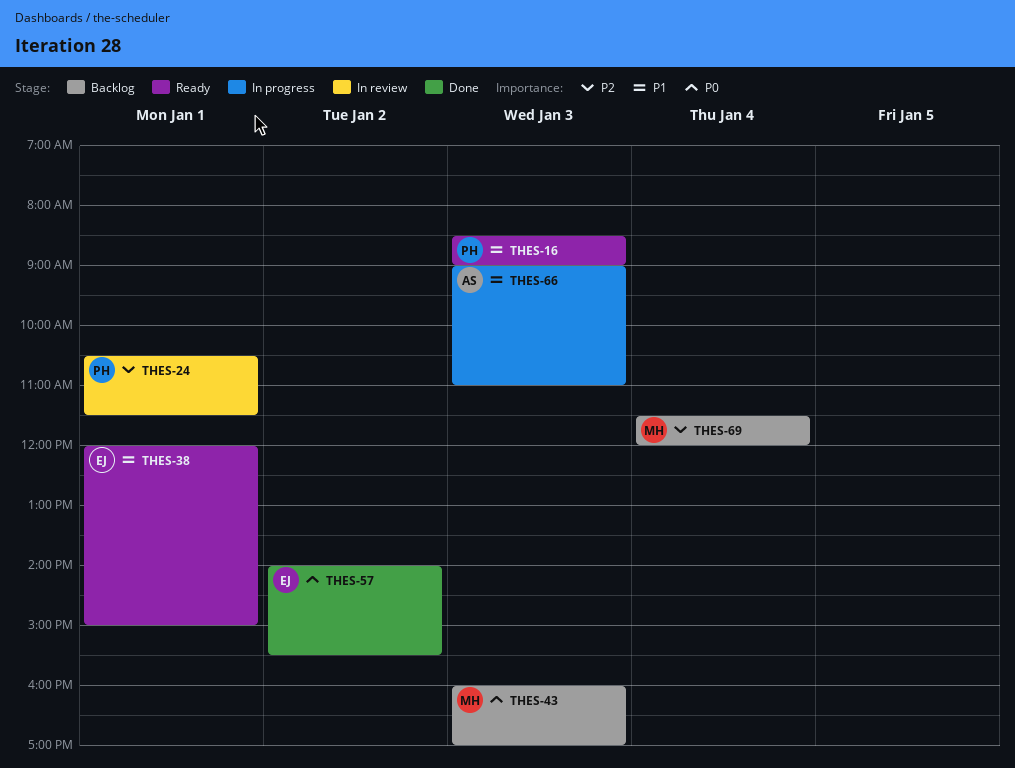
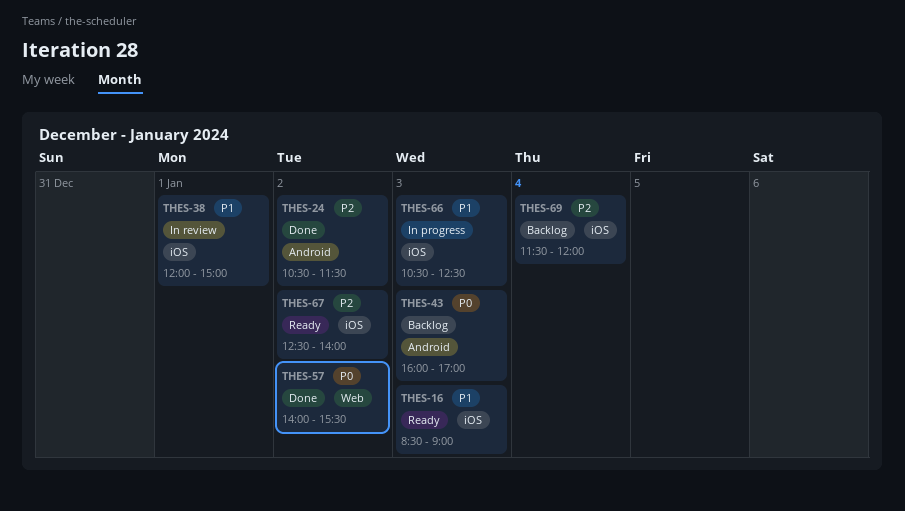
THES-24, status: In review -> Done
THES-24, day: Jan 1 -> Jan 2
THES-38, status: Ready -> In review
THES-66, begins: 09:00 -> 10:30
THES-66, ends: 11:00 -> 12:30
THES-67: none -> present

